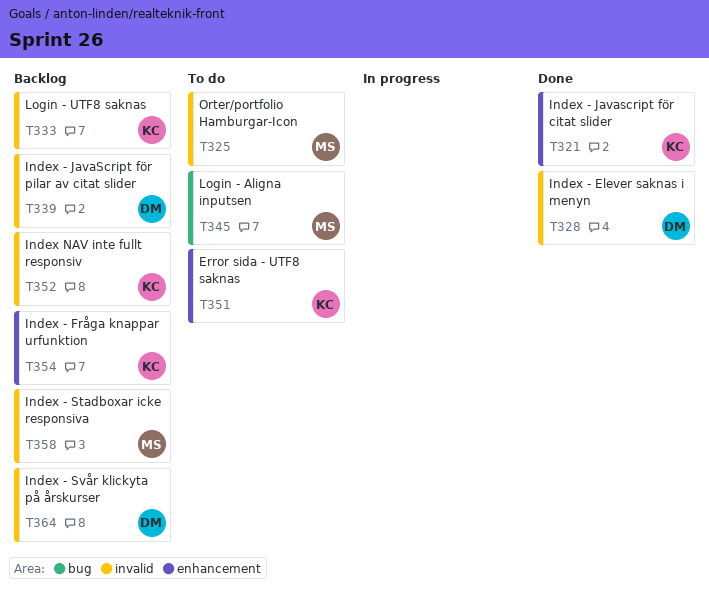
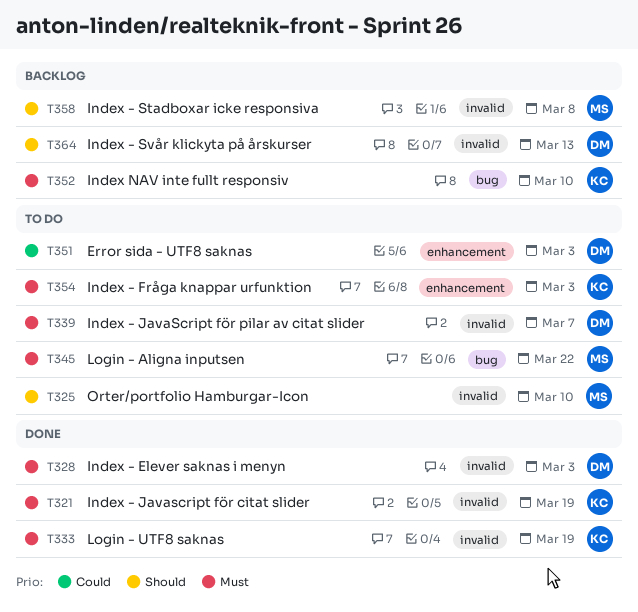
T321, label: enhancement -> invalid
T333, status: Backlog -> Done
T339, status: Backlog -> To do
T351, owner: KC -> DM
T352, label: invalid -> bug
T354, status: Backlog -> To do

